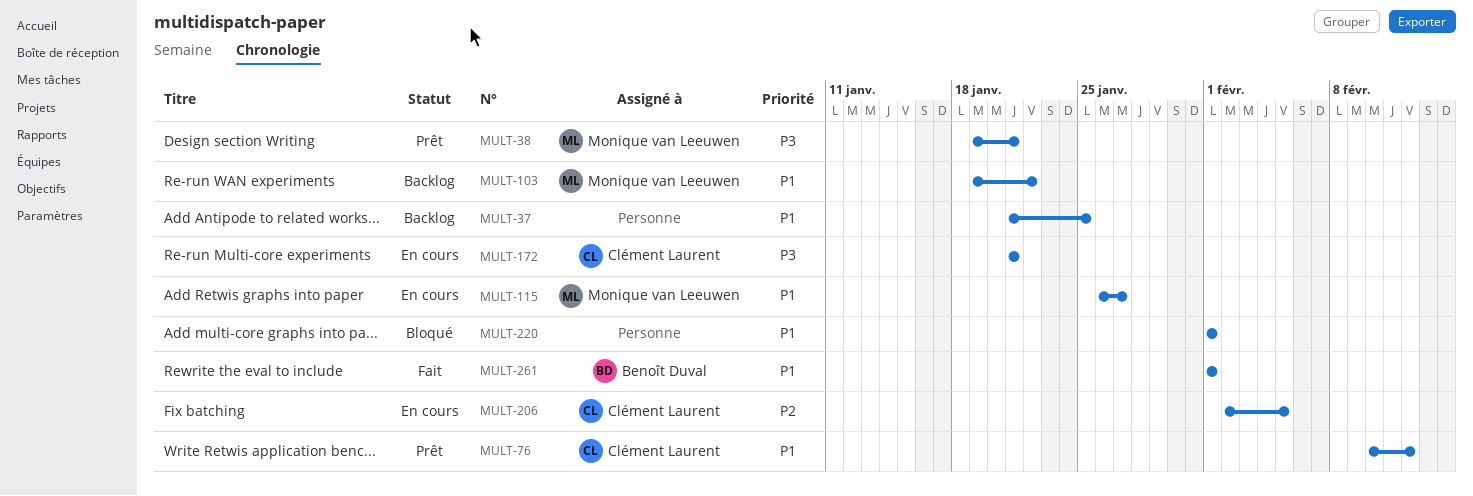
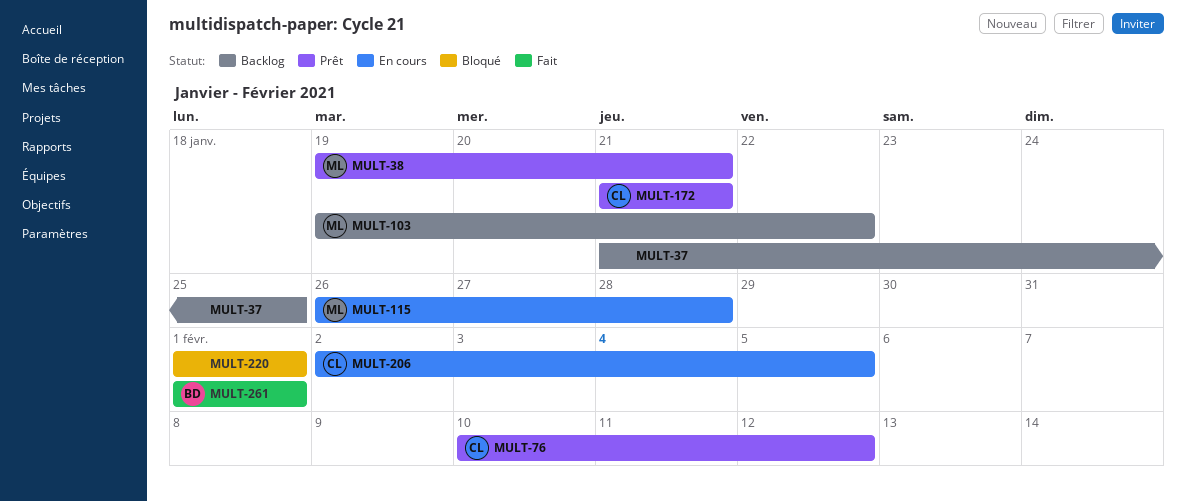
MULT-115, due: Jan 27 -> Jan 28
MULT-172, status: En cours -> Prêt

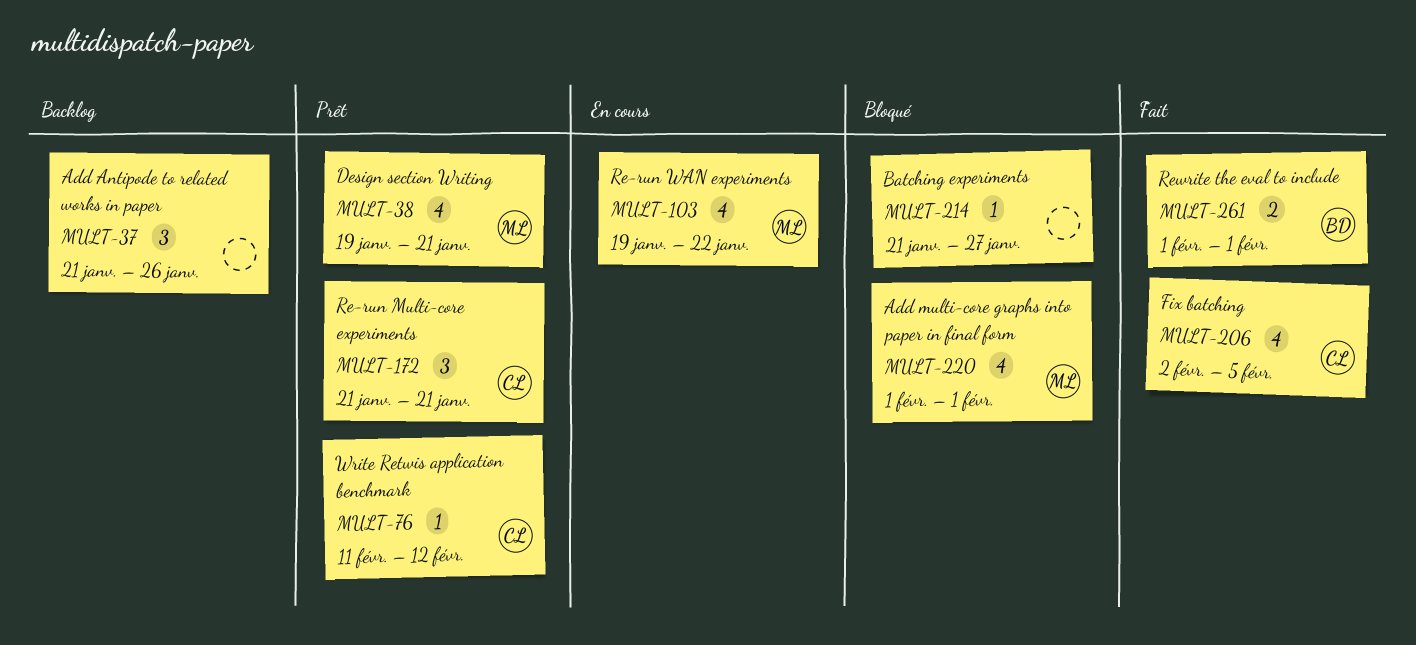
MULT-37, due: Jan 25 -> Jan 26
MULT-76, start: Feb 10 -> Feb 11
MULT-103, status: Backlog -> En cours
MULT-115: present -> none
MULT-206, status: En cours -> Fait
MULT-214: none -> present
MULT-220, owner: none -> ML

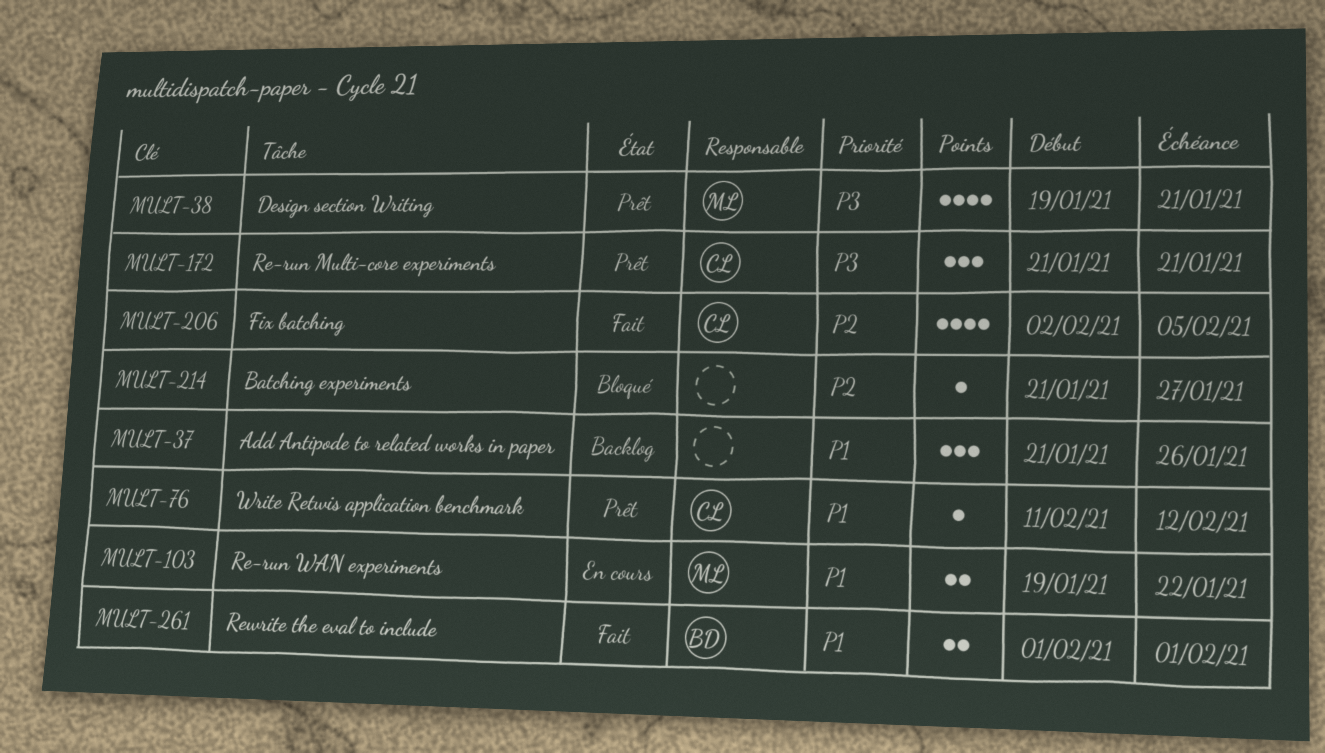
MULT-103, estimate: 4 -> 2
MULT-220: present -> none

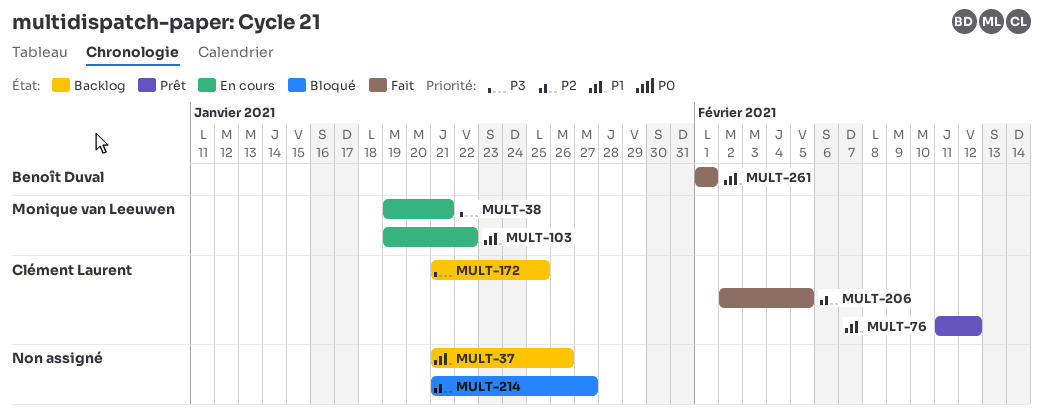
MULT-38, status: Prêt -> En cours
MULT-172, status: Prêt -> Backlog
MULT-172, due: Jan 21 -> Jan 25

